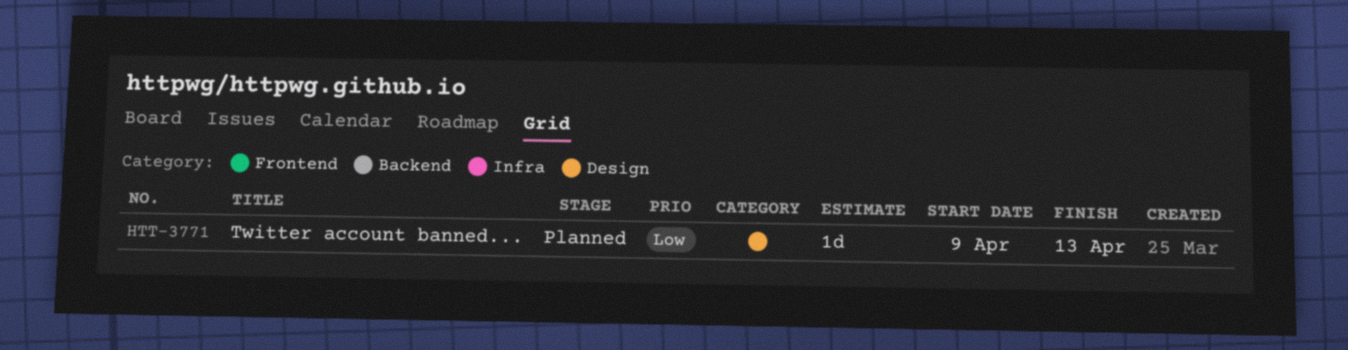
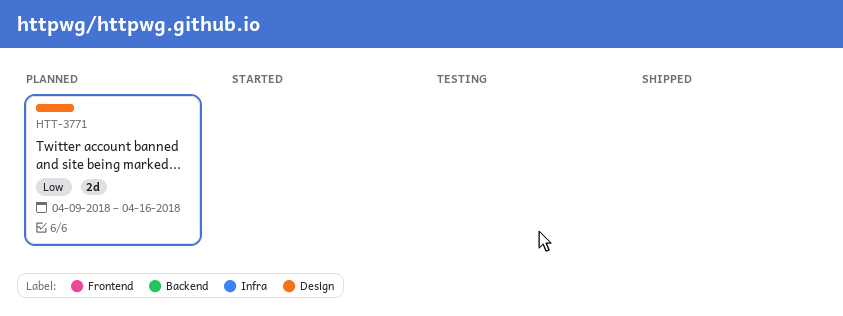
HTT-3771, estimate: 1d -> 2d
HTT-3771, due: Apr 13 -> Apr 16

